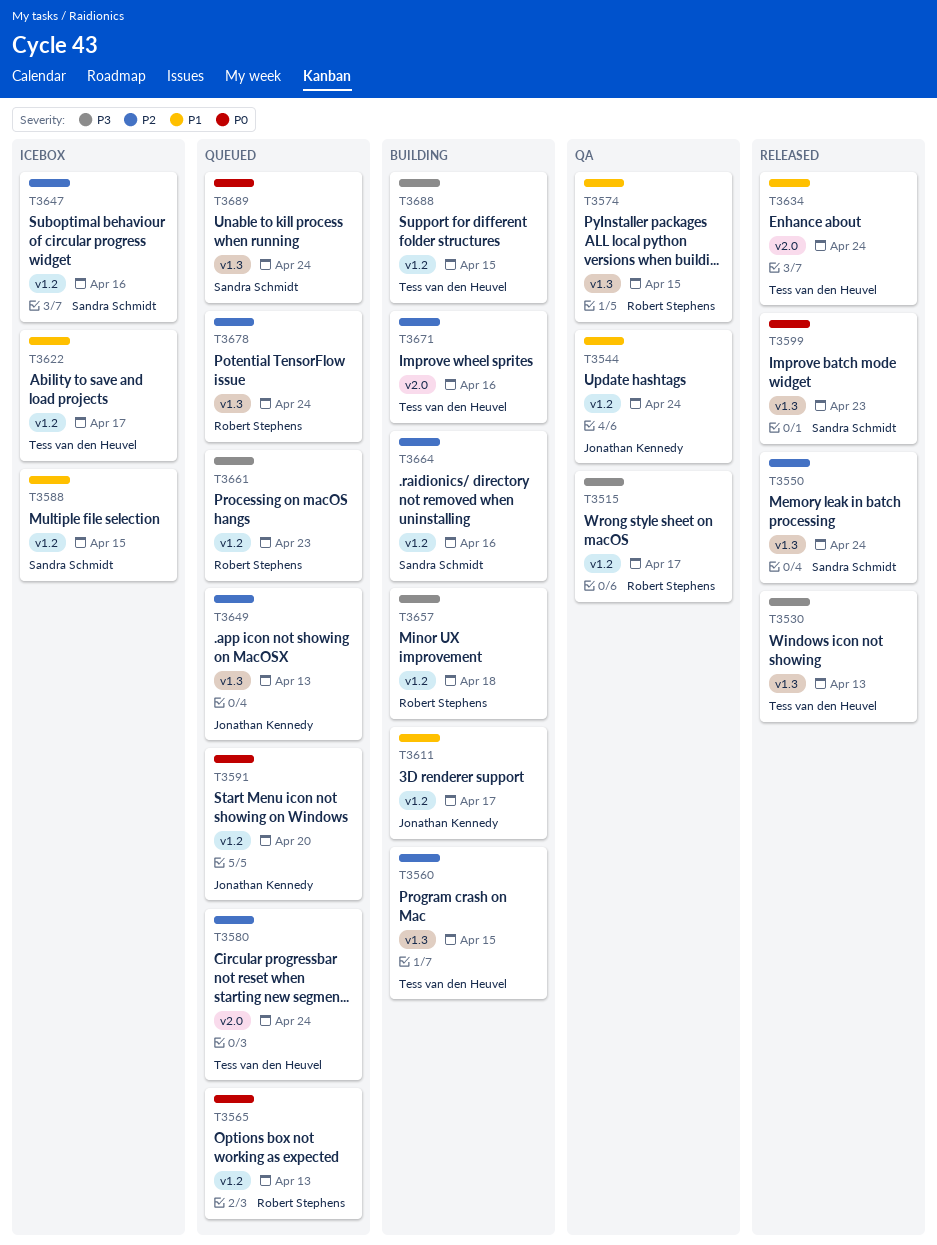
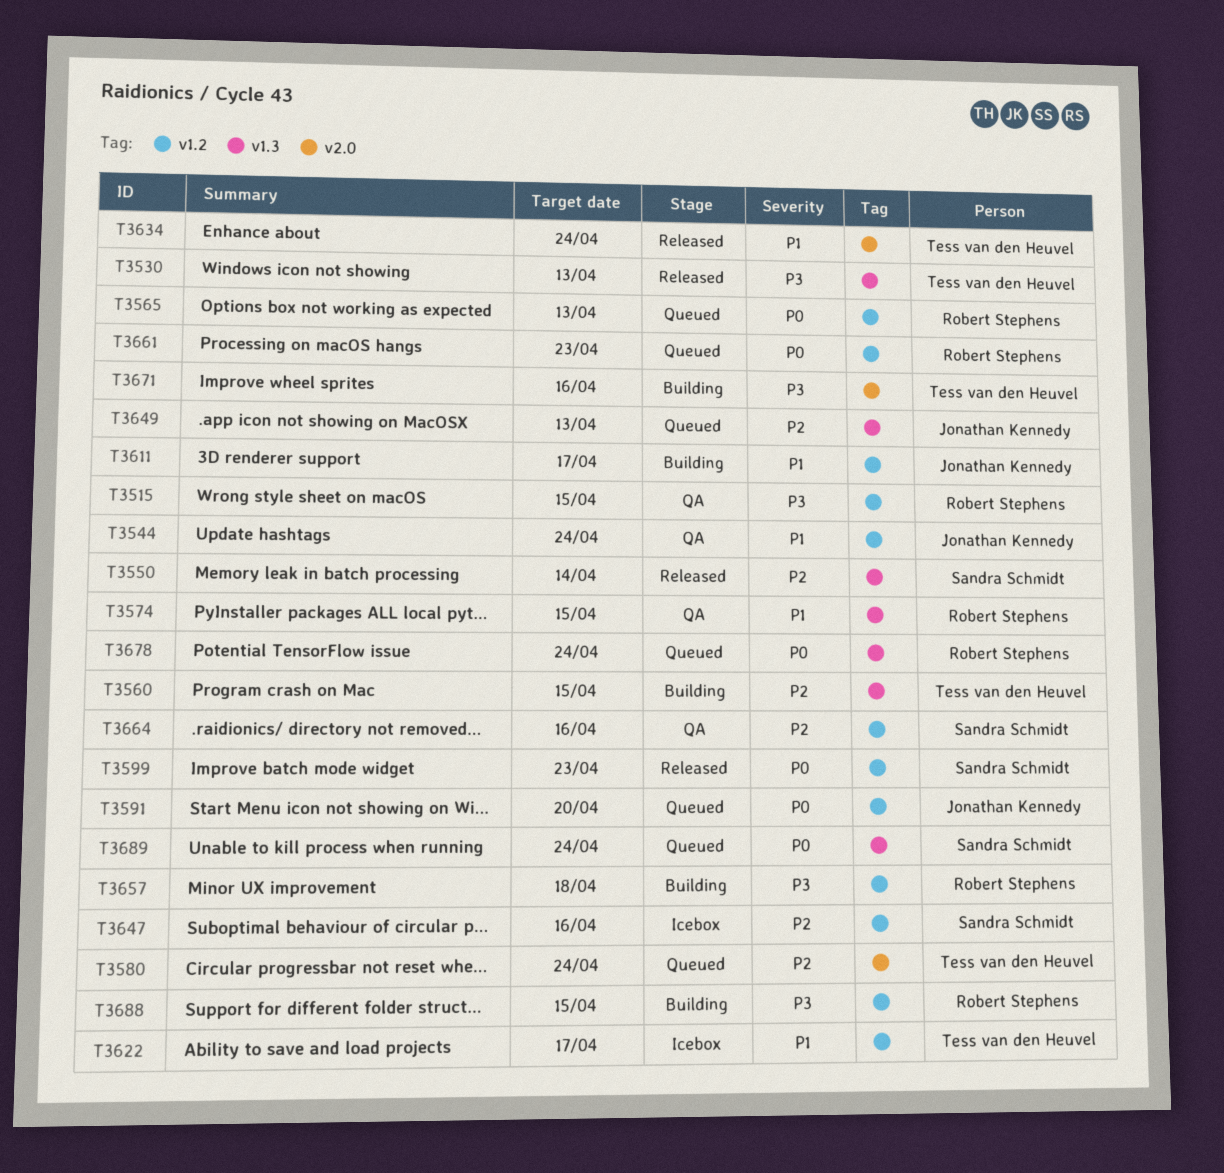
T3515, due: Apr 17 -> Apr 15
T3550, due: Apr 24 -> Apr 14
T3588: present -> none
T3599, label: v1.3 -> v1.2
T3661, priority: P3 -> P0
T3664, status: Building -> QA
T3671, priority: P2 -> P3
T3678, priority: P2 -> P0
T3688, owner: Tess van den Heuvel -> Robert Stephens

